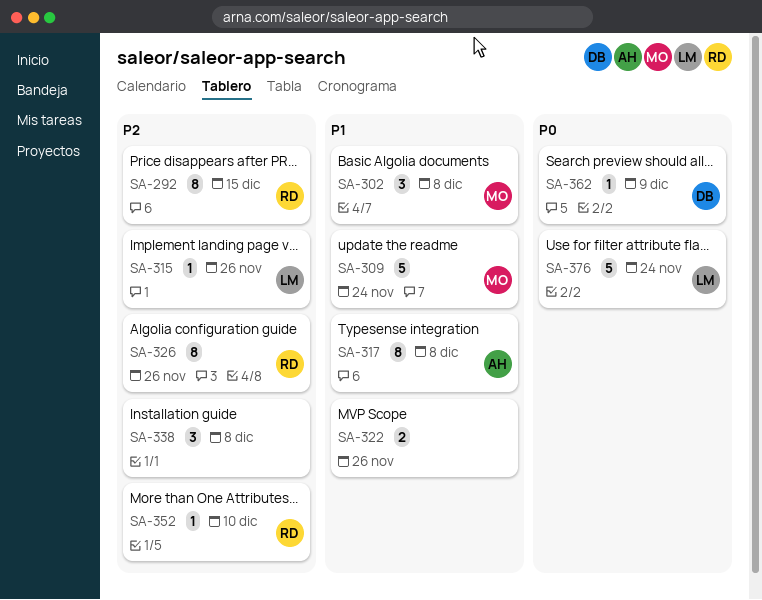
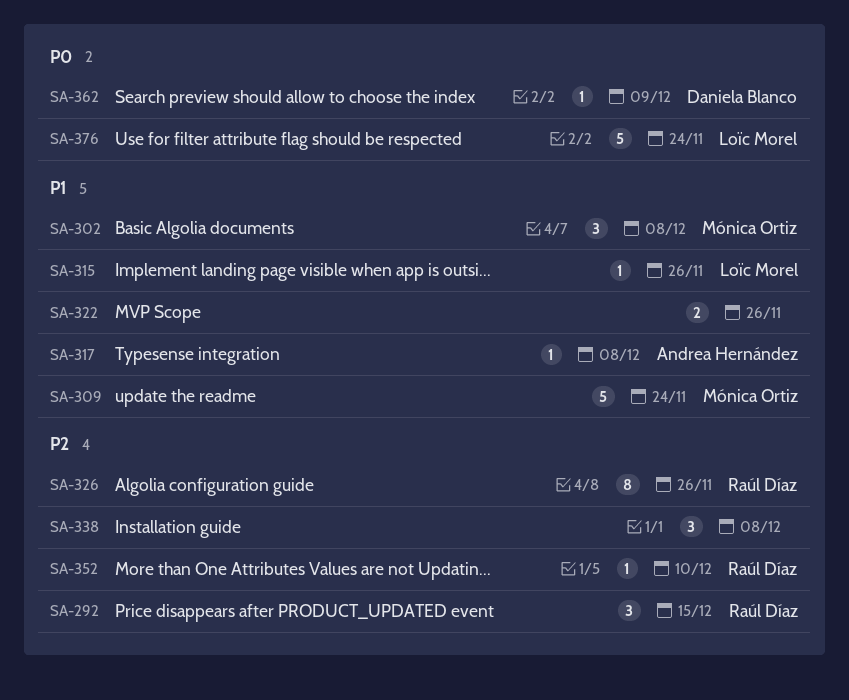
SA-292, estimate: 8 -> 3
SA-315, priority: P2 -> P1
SA-317, estimate: 8 -> 1

